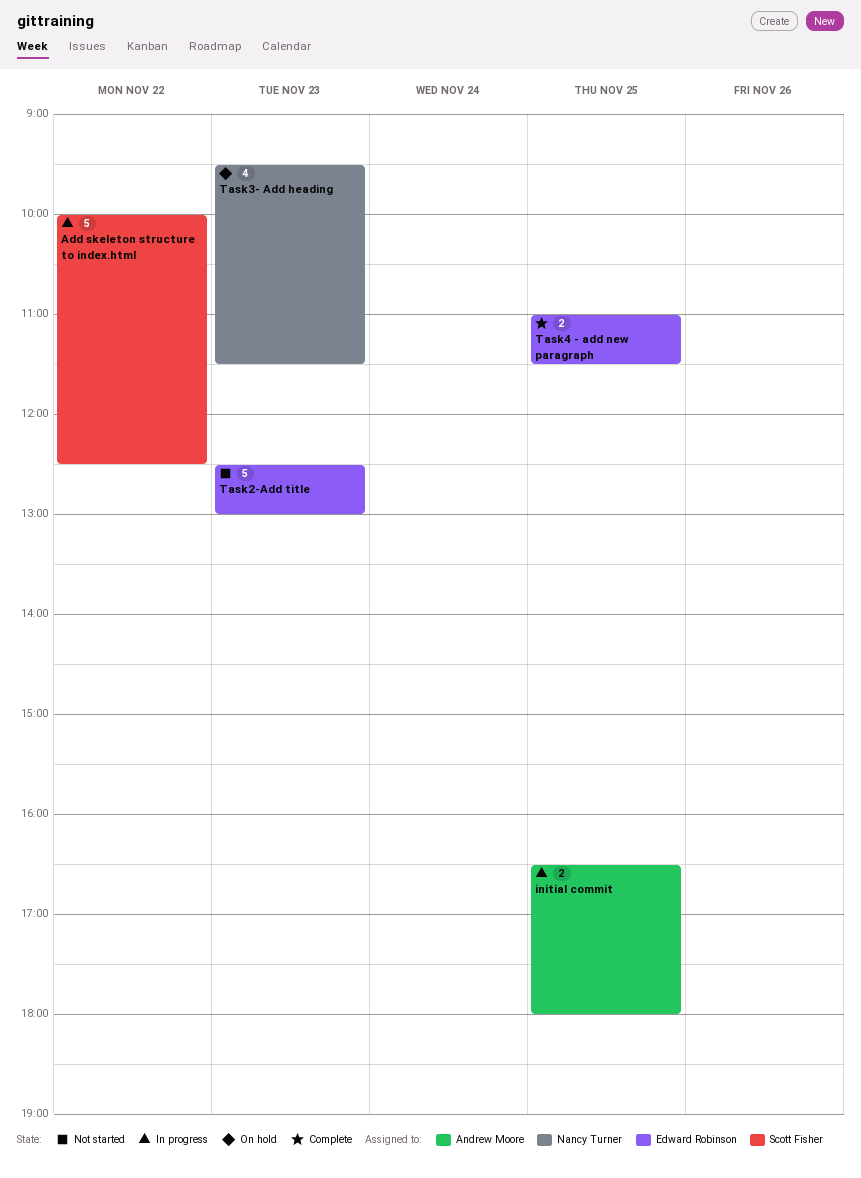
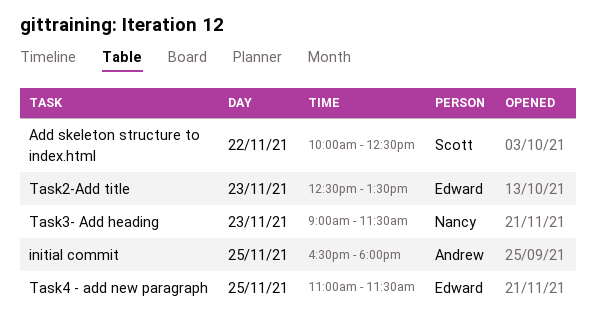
Task2-Add title, ends: 13:00 -> 13:30
Task3- Add heading, begins: 09:30 -> 09:00

